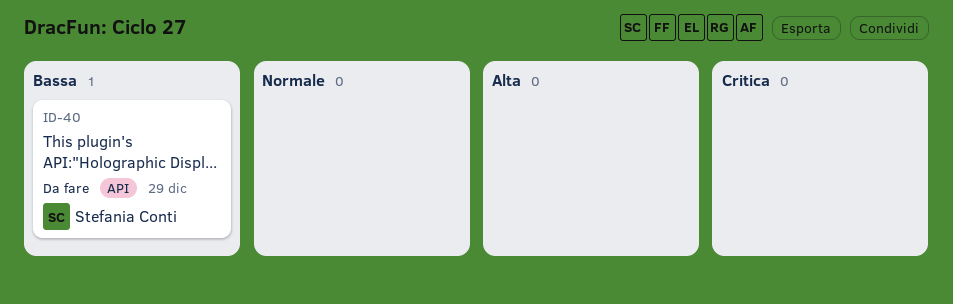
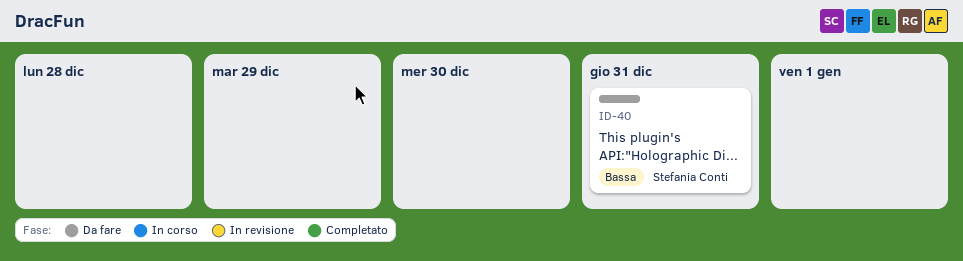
ID-40, due: Dec 29 -> Dec 31

